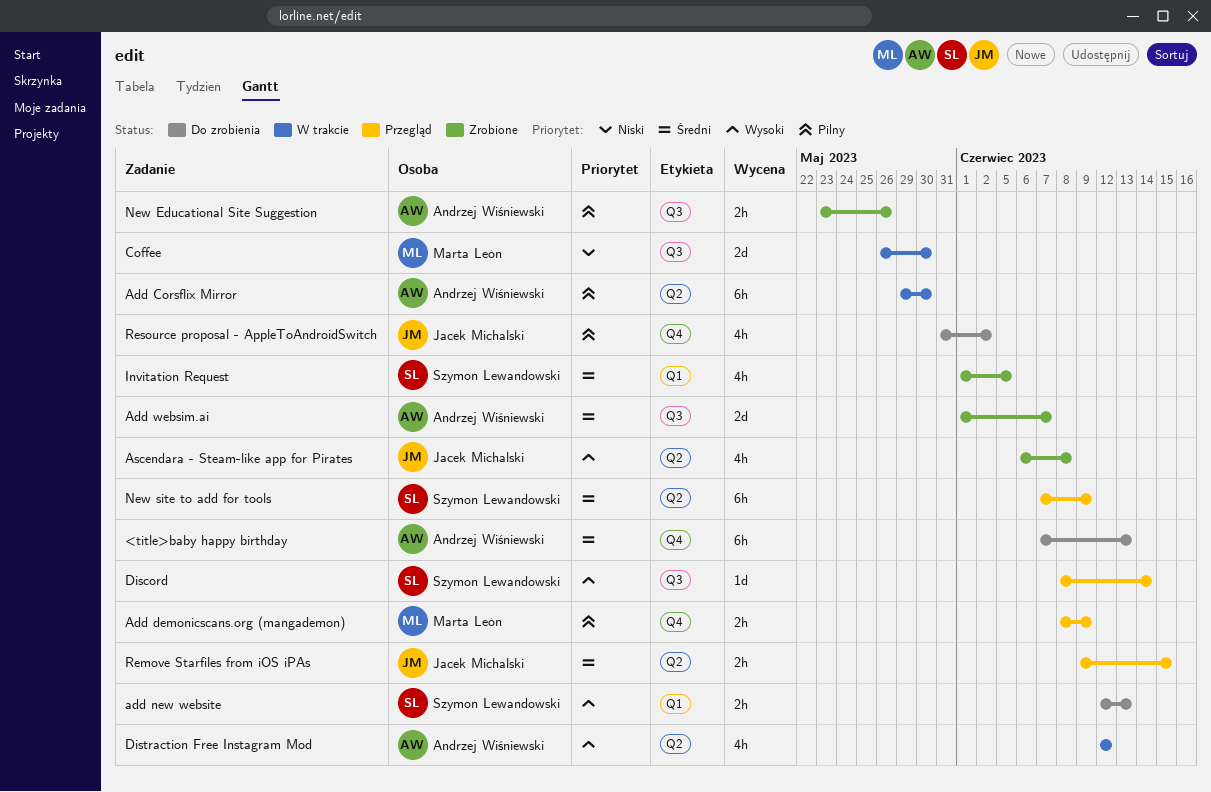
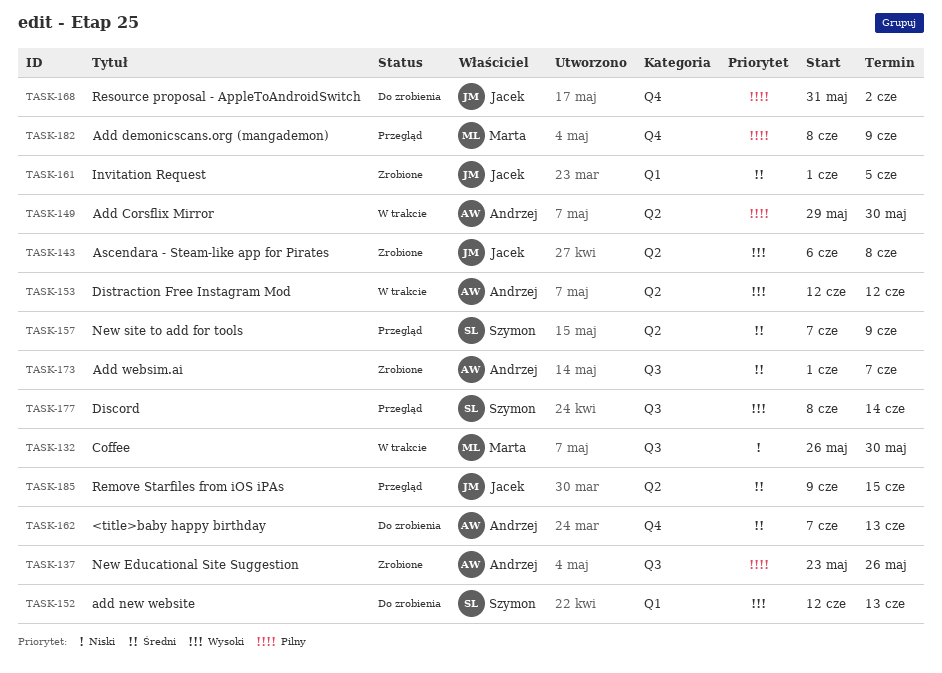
Invitation Request, owner: Szymon Lewandowski -> Jacek Michalski

